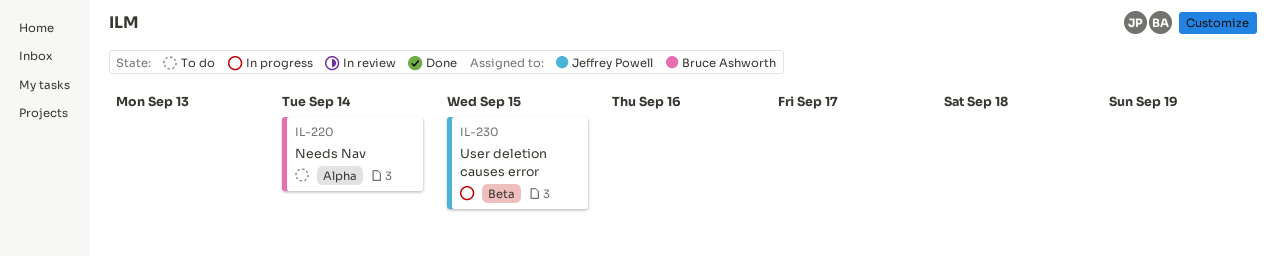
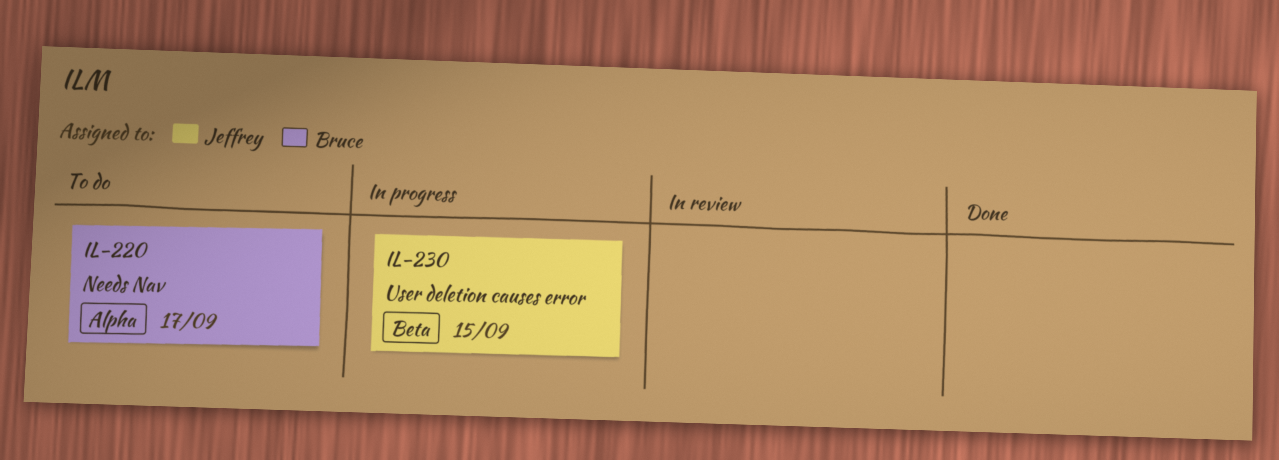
IL-220, due: Sep 14 -> Sep 17

